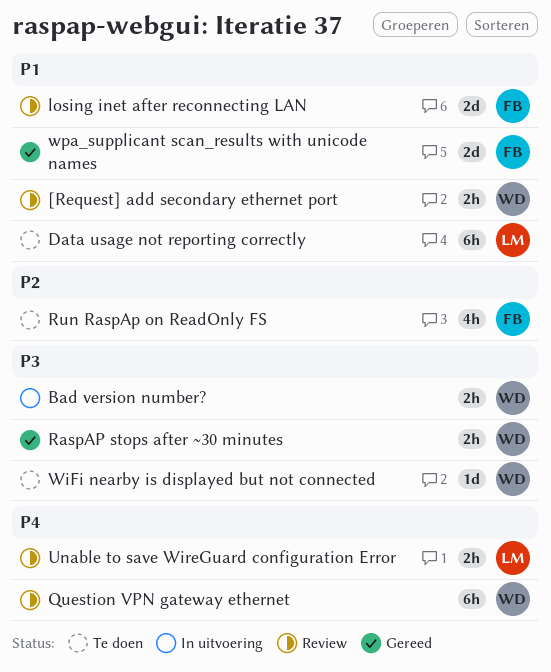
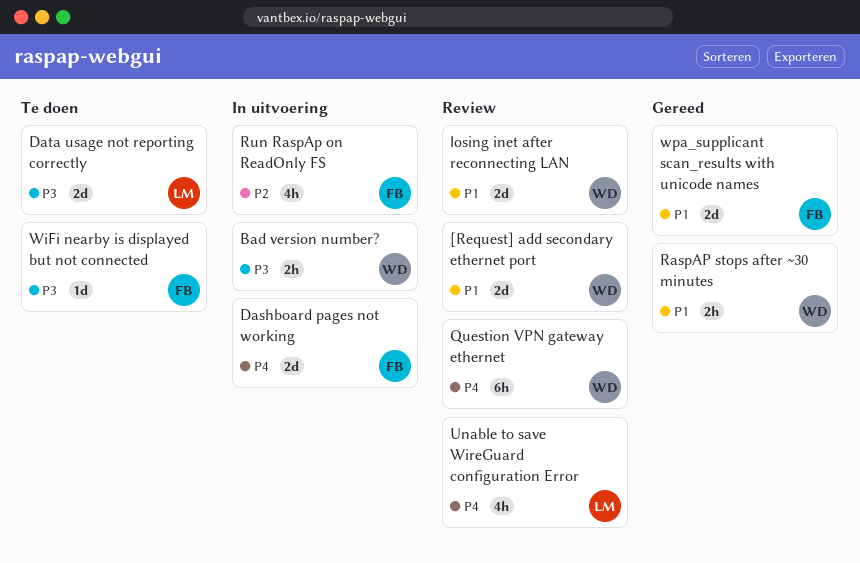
[Request] add secondary ethernet port, estimate: 2h -> 2d
Dashboard pages not working: none -> present
Data usage not reporting correctly, priority: P1 -> P3
Data usage not reporting correctly, estimate: 6h -> 2d
losing inet after reconnecting LAN, owner: FB -> WD
RaspAP stops after ~30 minutes, priority: P3 -> P1
Run RaspAp on ReadOnly FS, status: Te doen -> In uitvoering
Unable to save WireGuard configuration Error, estimate: 2h -> 4h
WiFi nearby is displayed but not connected, owner: WD -> FB

